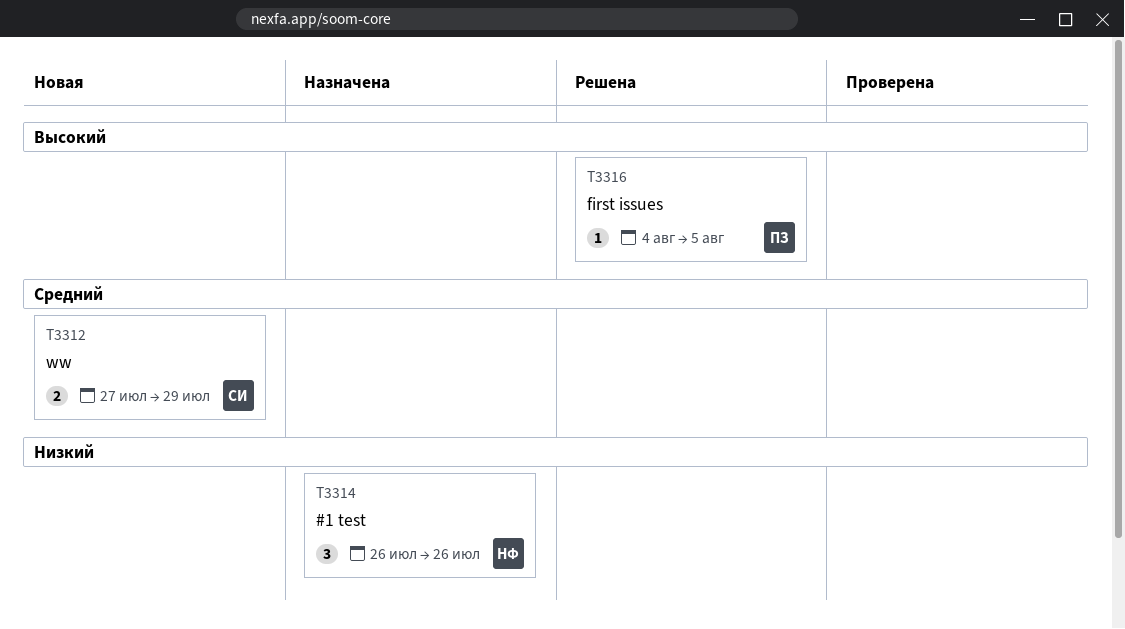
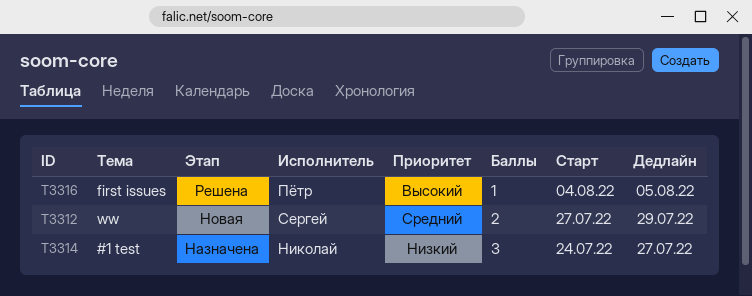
T3314, start: Jul 26 -> Jul 24
T3314, due: Jul 26 -> Jul 27

